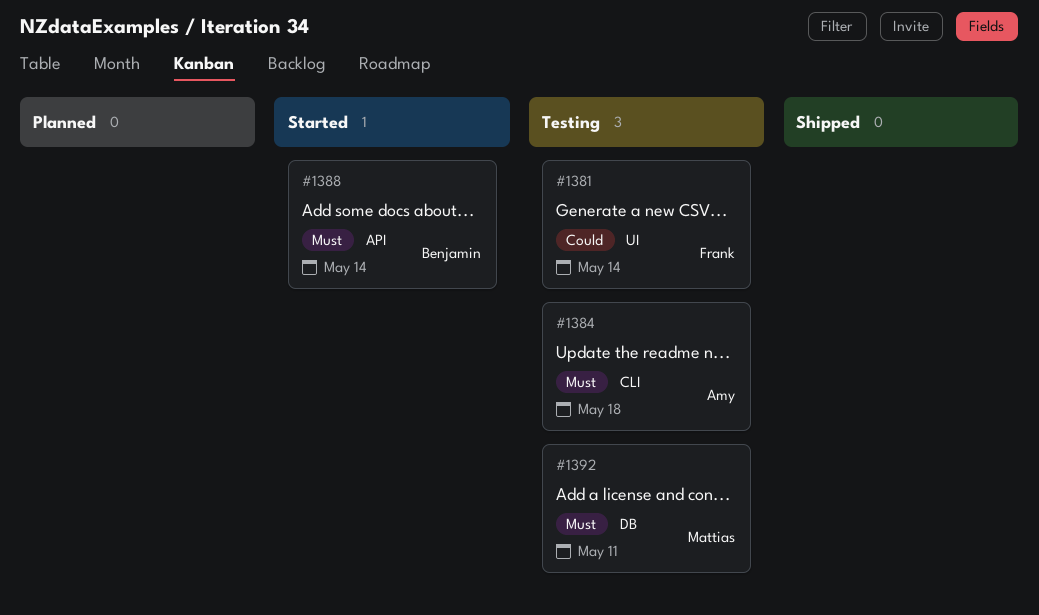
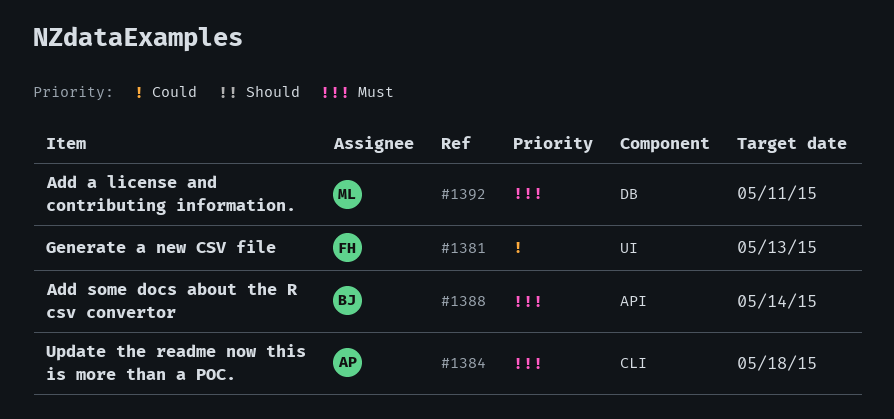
#1381, due: May 14 -> May 13

